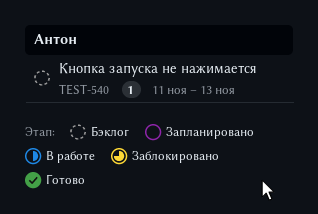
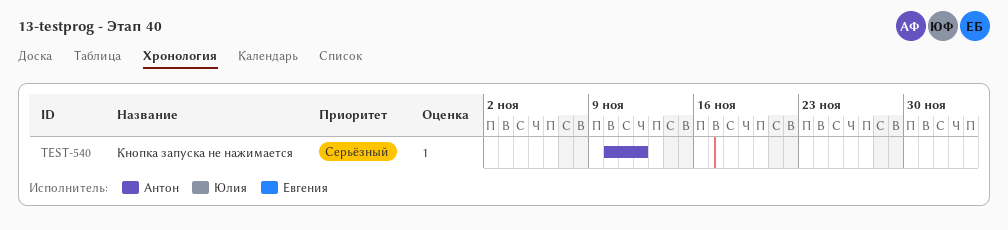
TEST-540, start: Nov 11 -> Nov 10
TEST-540, due: Nov 13 -> Nov 12

